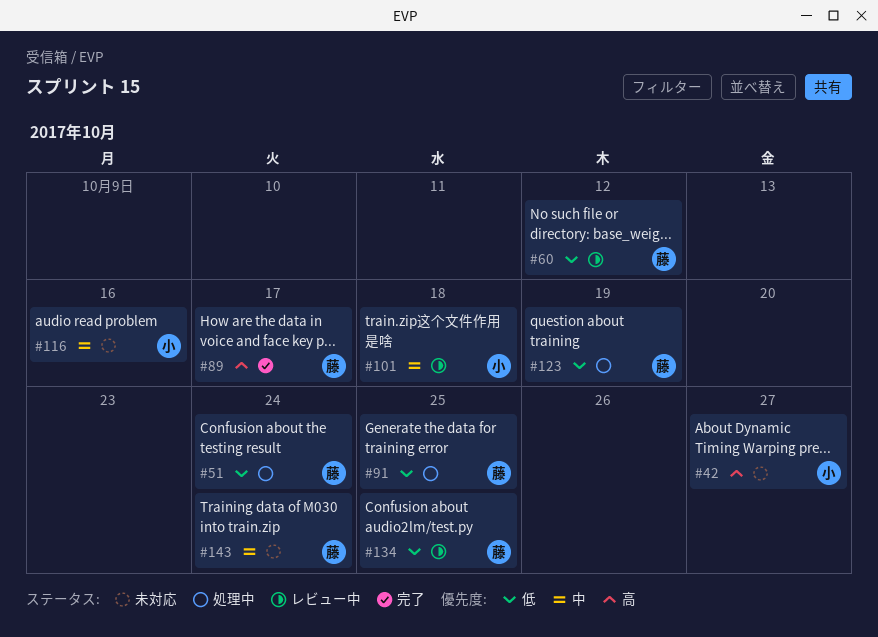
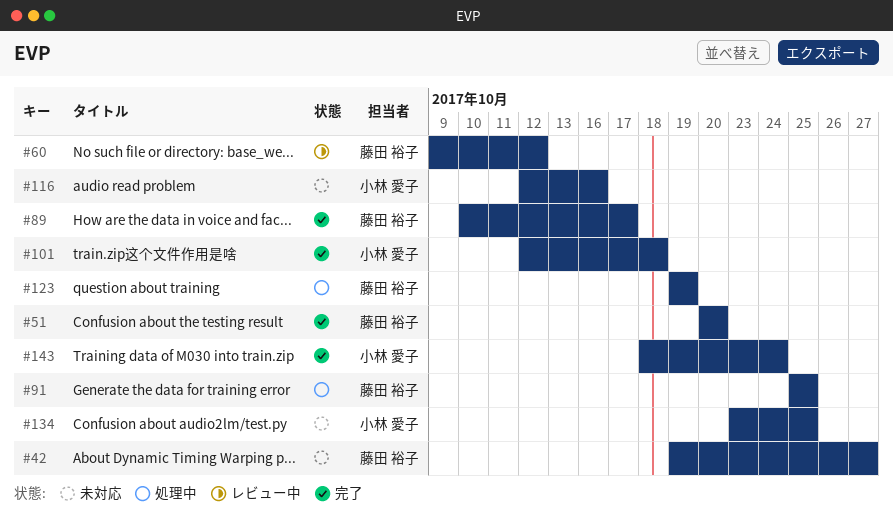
#42, owner: 小林 愛子 -> 藤田 裕子
#51, status: 処理中 -> 完了
#51, due: Oct 24 -> Oct 20
#101, status: レビュー中 -> 完了
#134, status: レビュー中 -> 未対応
#134, owner: 藤田 裕子 -> 小林 愛子
#143, status: 未対応 -> 完了
#143, owner: 藤田 裕子 -> 小林 愛子

